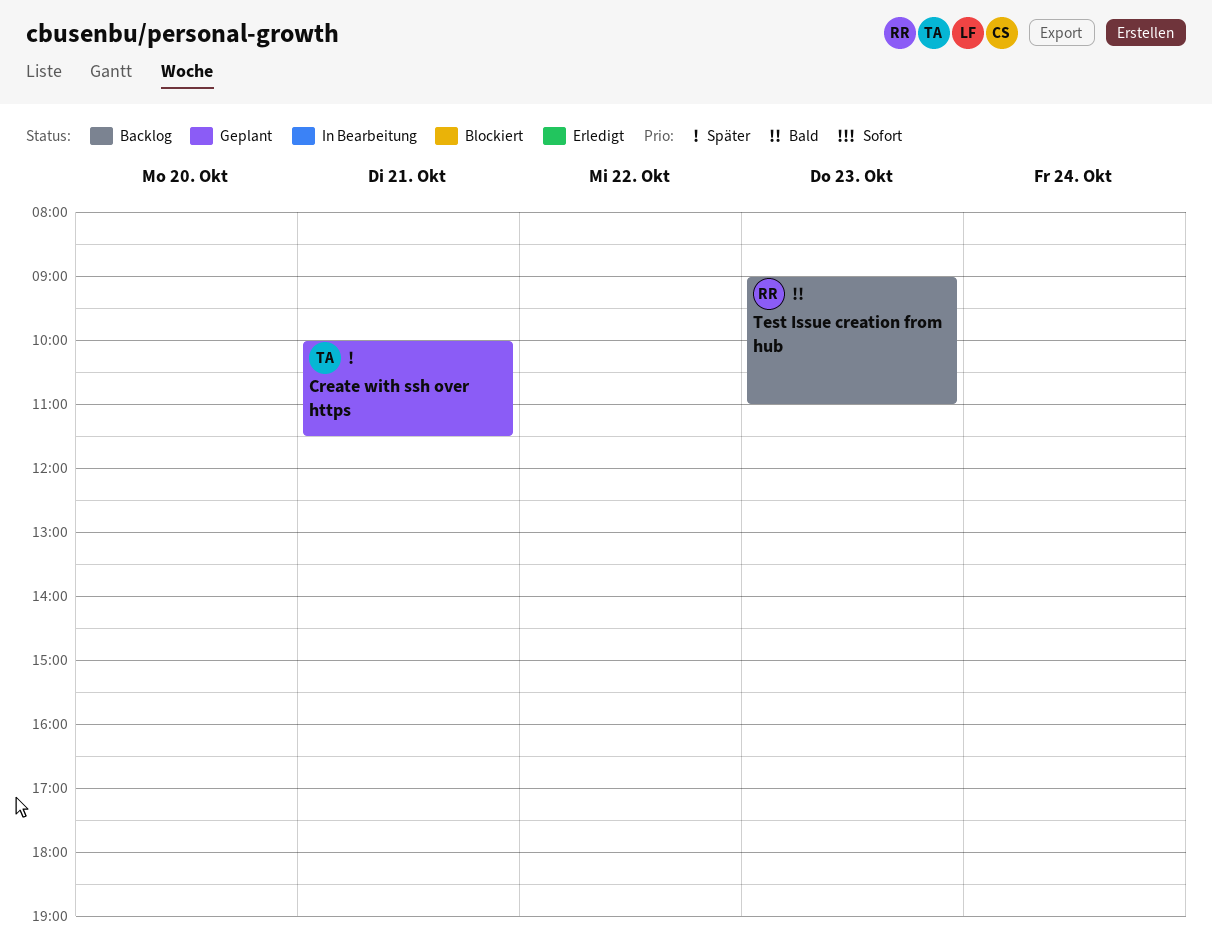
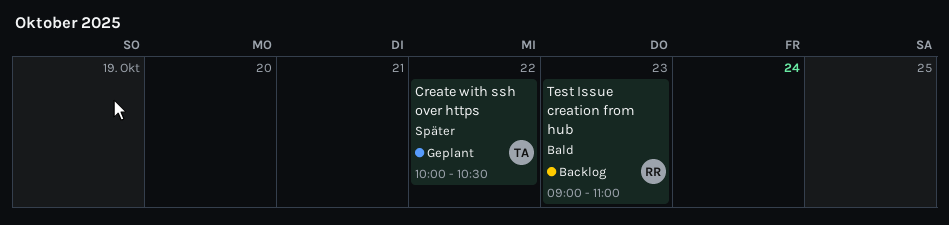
Create with ssh over https, day: Oct 21 -> Oct 22
Create with ssh over https, ends: 11:30 -> 10:30

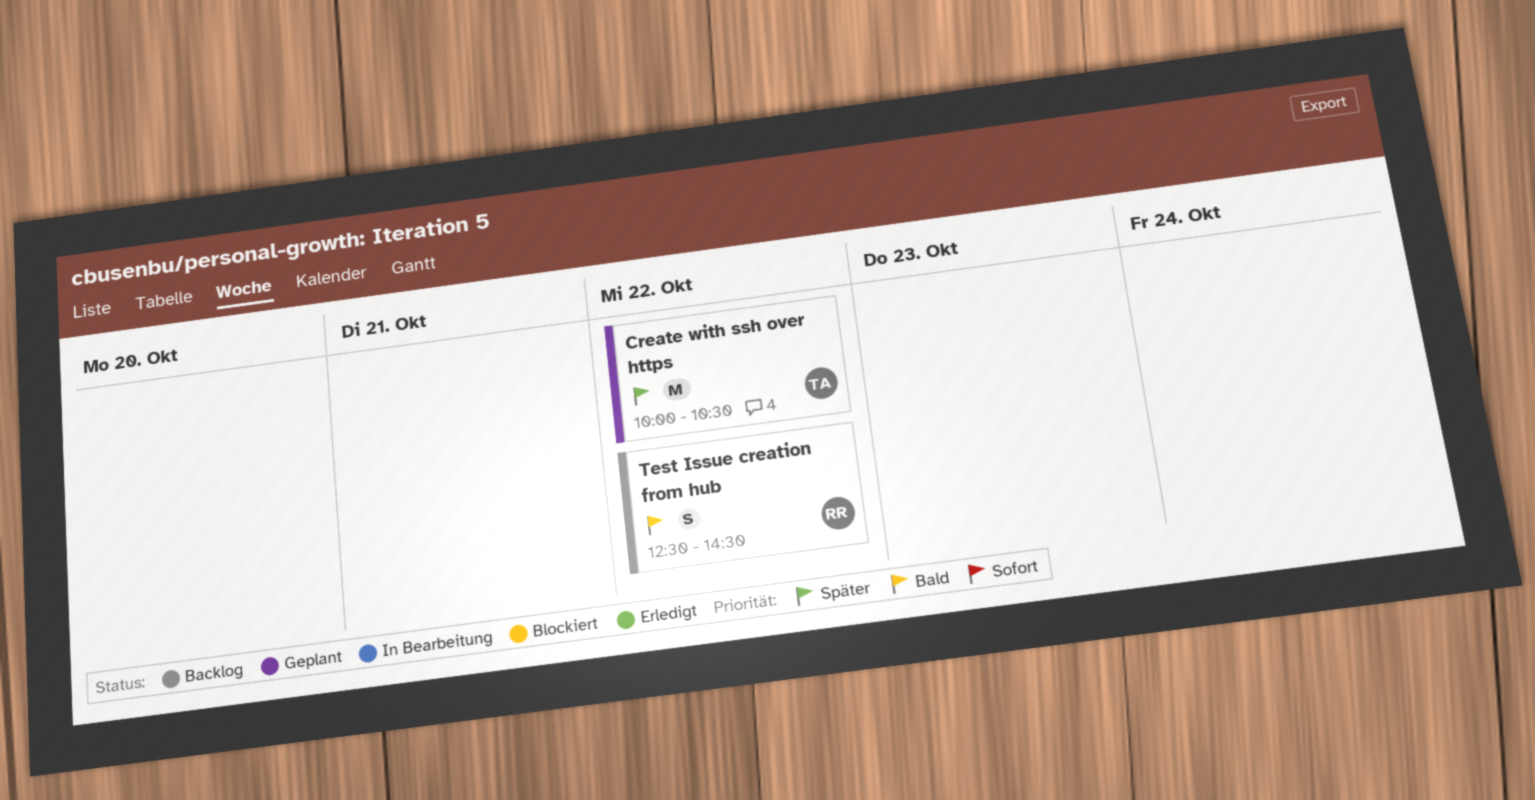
Test Issue creation from hub, day: Oct 23 -> Oct 22
Test Issue creation from hub, begins: 09:00 -> 12:30
Test Issue creation from hub, ends: 11:00 -> 14:30

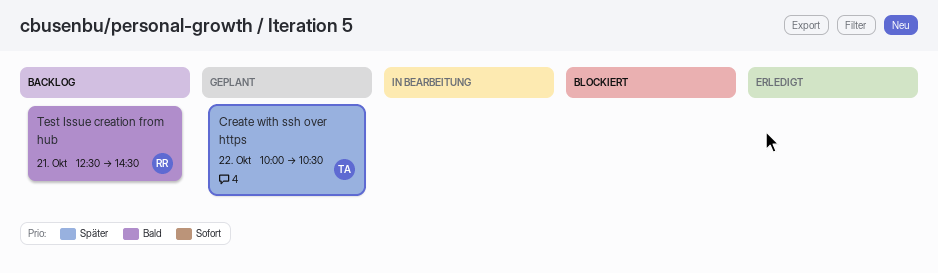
Test Issue creation from hub, day: Oct 22 -> Oct 21

